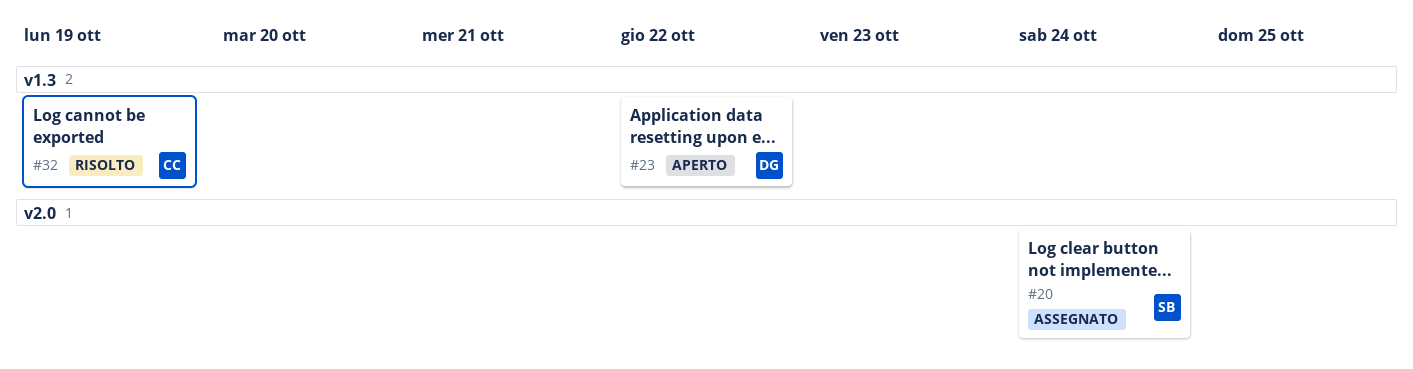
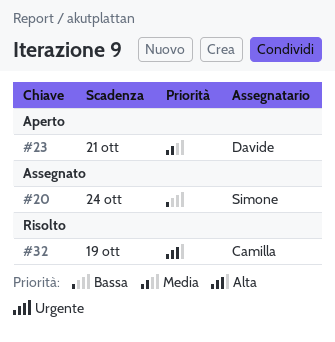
#23, due: Oct 22 -> Oct 21

